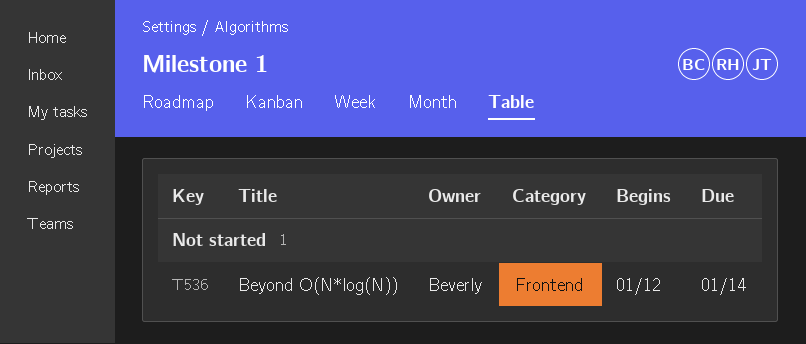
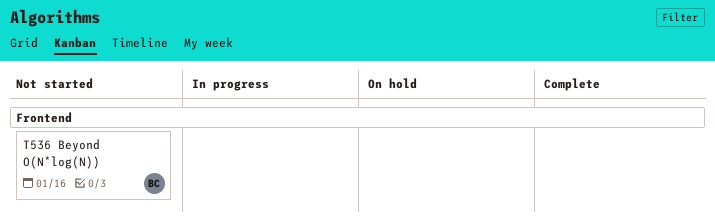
T536, due: Jan 14 -> Jan 16

